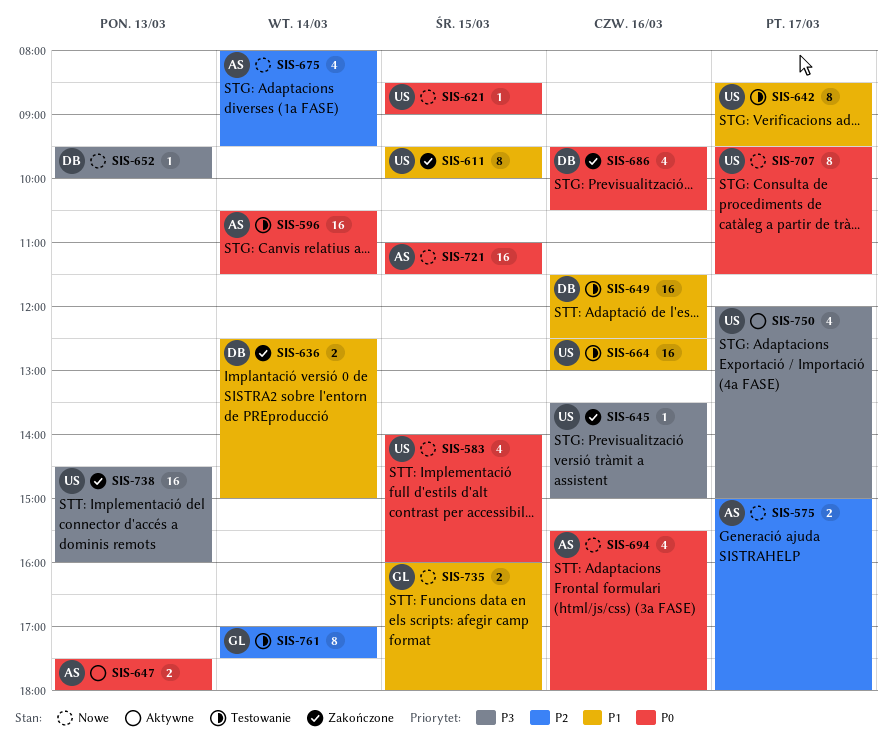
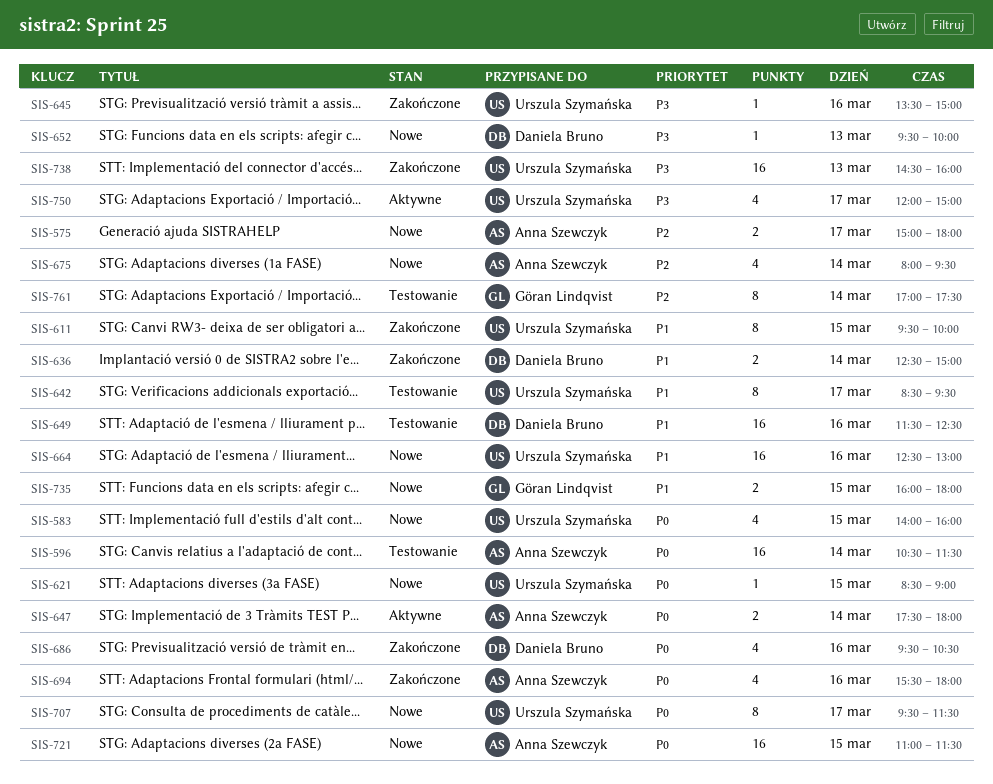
SIS-647, day: Mar 13 -> Mar 14
SIS-664, status: Testowanie -> Nowe
SIS-694, status: Nowe -> Zakończone

